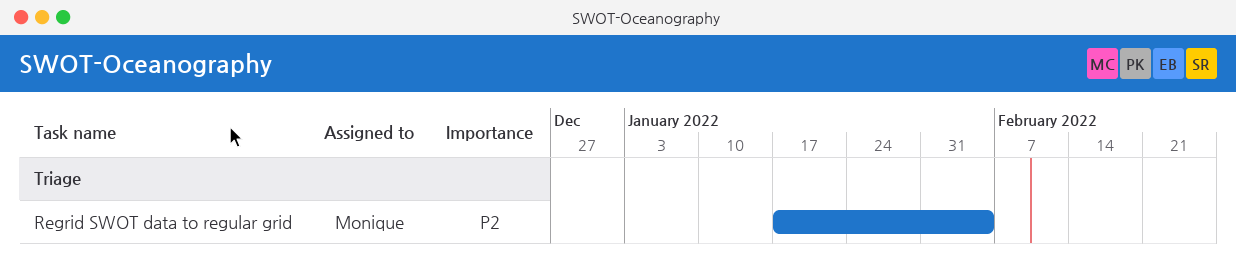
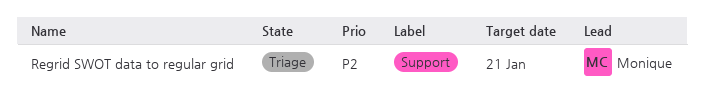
Regrid SWOT data to regular grid, due: Feb 4 -> Jan 21

